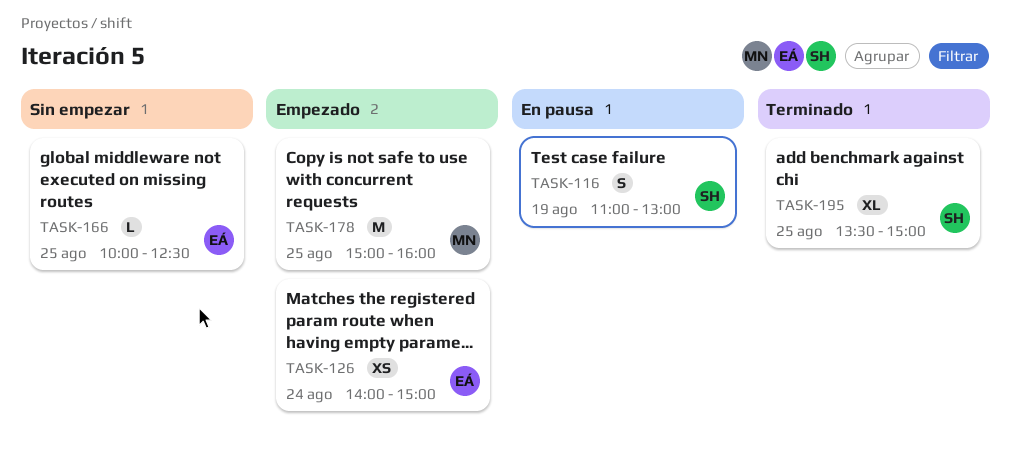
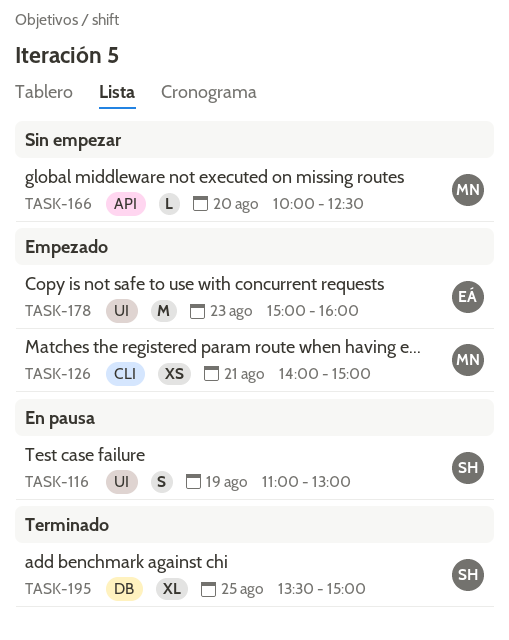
TASK-126, owner: EÁ -> MN
TASK-126, day: Aug 24 -> Aug 21
TASK-166, owner: EÁ -> MN
TASK-166, day: Aug 25 -> Aug 20
TASK-178, owner: MN -> EÁ
TASK-178, day: Aug 25 -> Aug 23

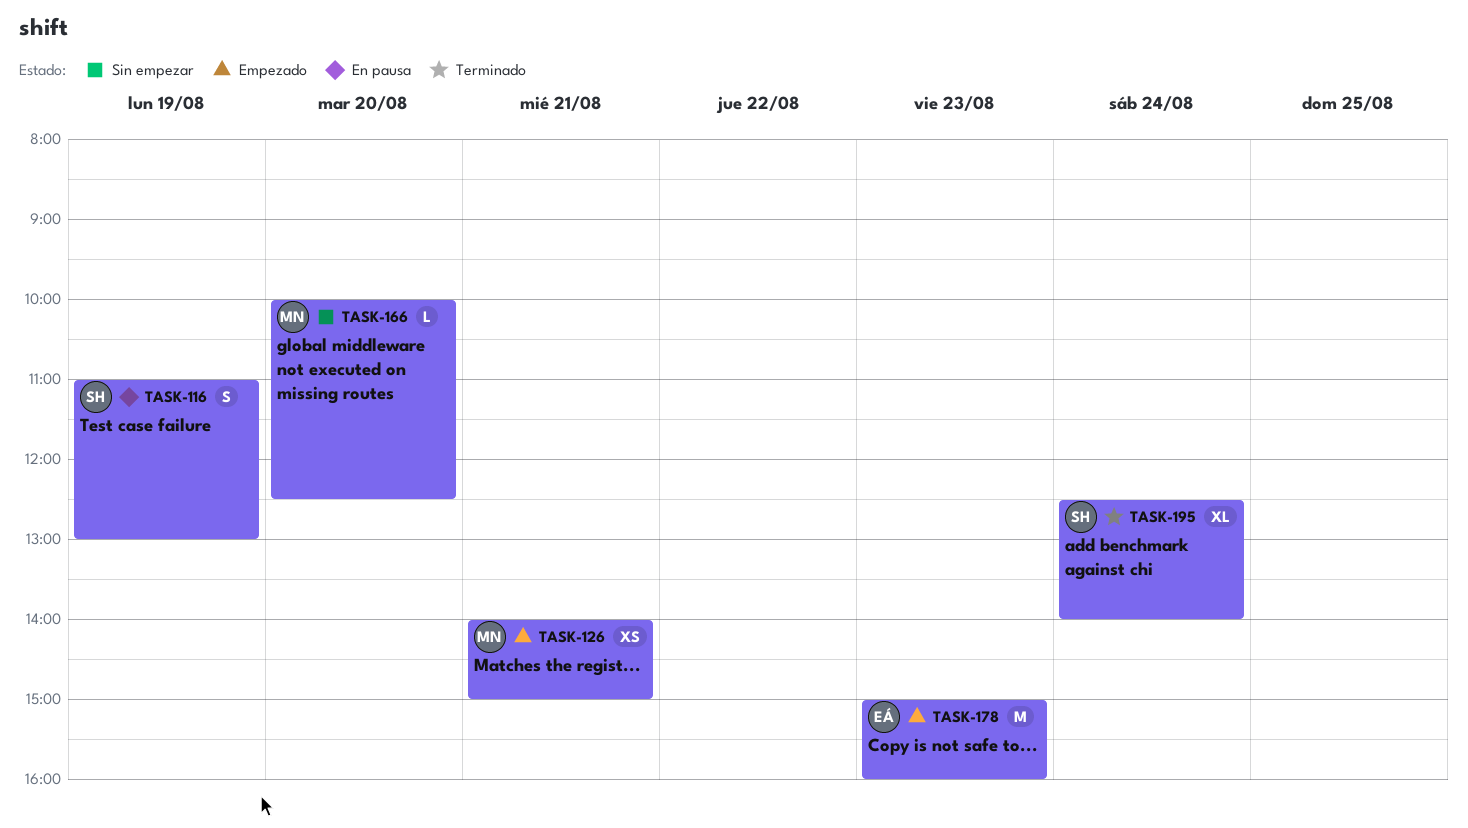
TASK-195, day: Aug 25 -> Aug 24
TASK-195, begins: 13:30 -> 12:30
TASK-195, ends: 15:00 -> 14:00

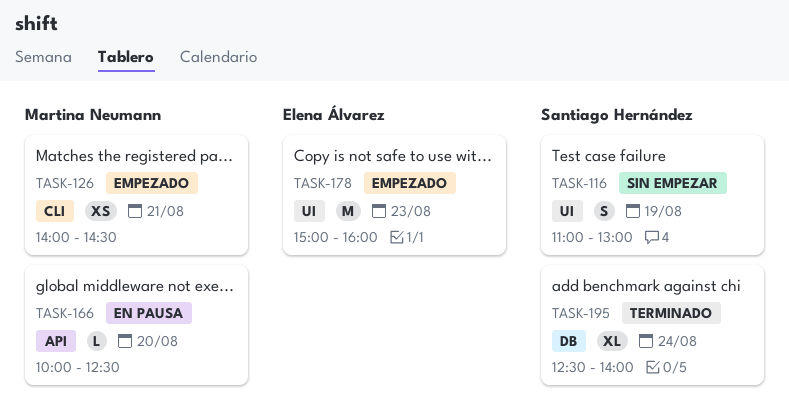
TASK-116, status: En pausa -> Sin empezar
TASK-126, ends: 15:00 -> 14:30
TASK-166, status: Sin empezar -> En pausa

